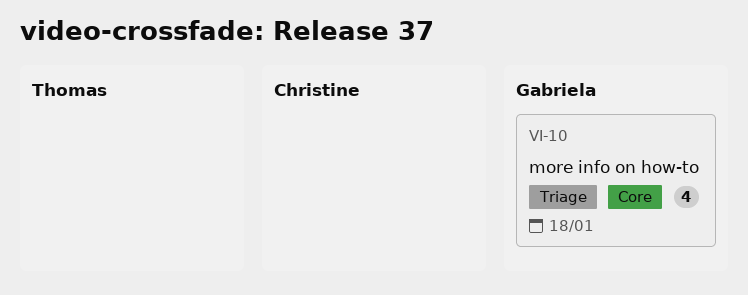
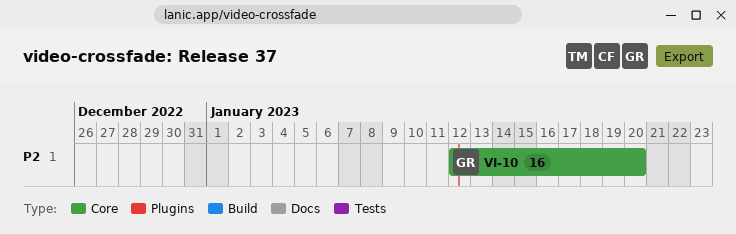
VI-10, estimate: 4 -> 16
VI-10, due: Jan 18 -> Jan 20

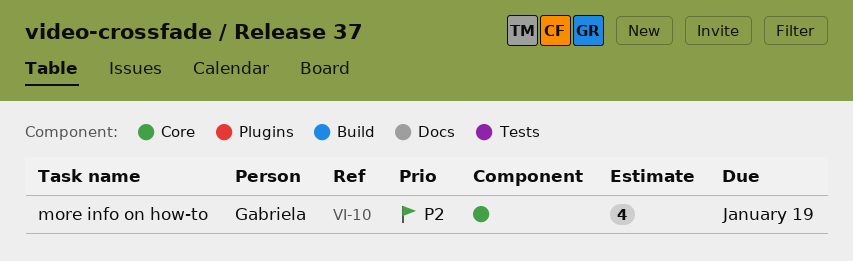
VI-10, estimate: 16 -> 4
VI-10, due: Jan 20 -> Jan 19

